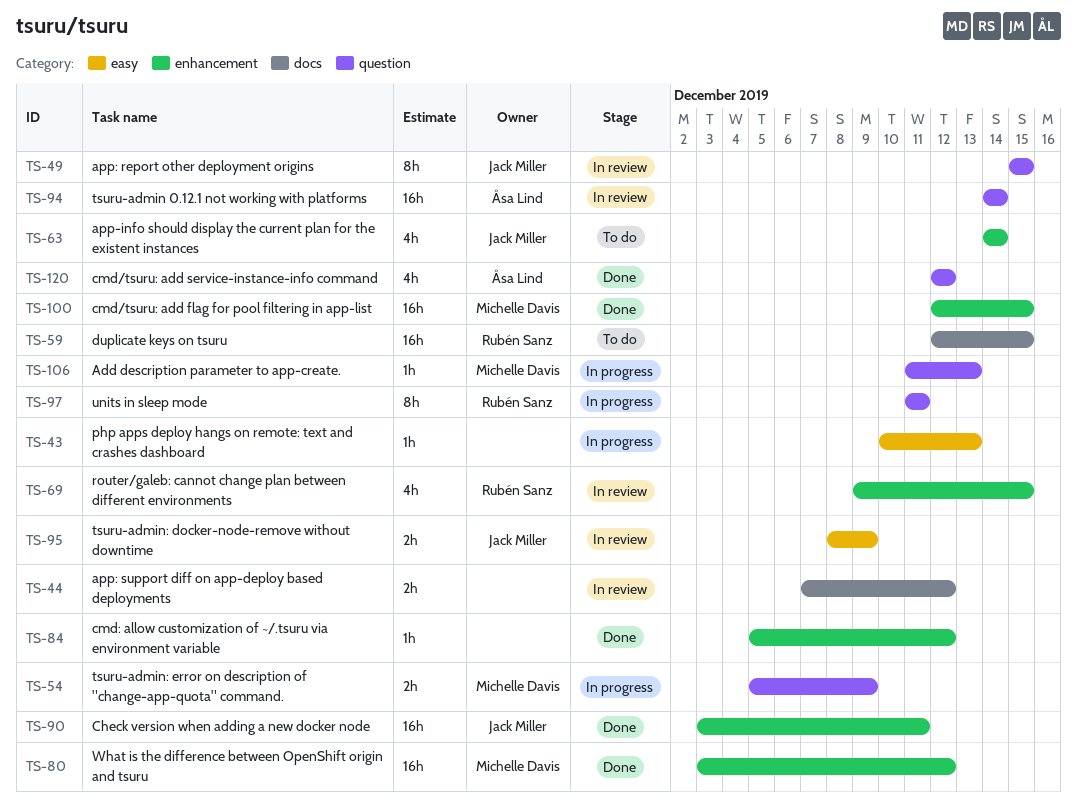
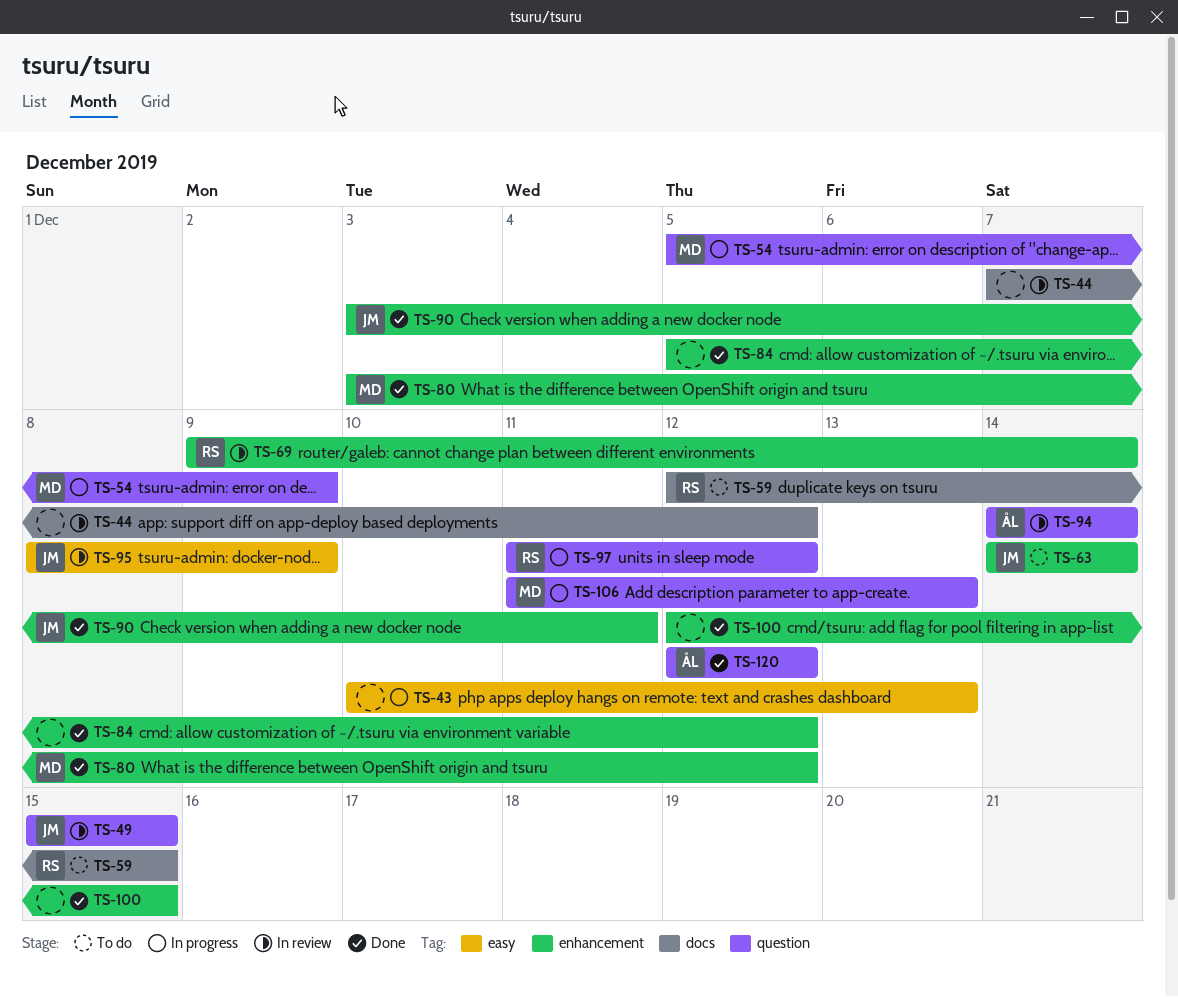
TS-69, due: Dec 15 -> Dec 14
TS-97, due: Dec 11 -> Dec 12
TS-100, owner: Michelle Davis -> none

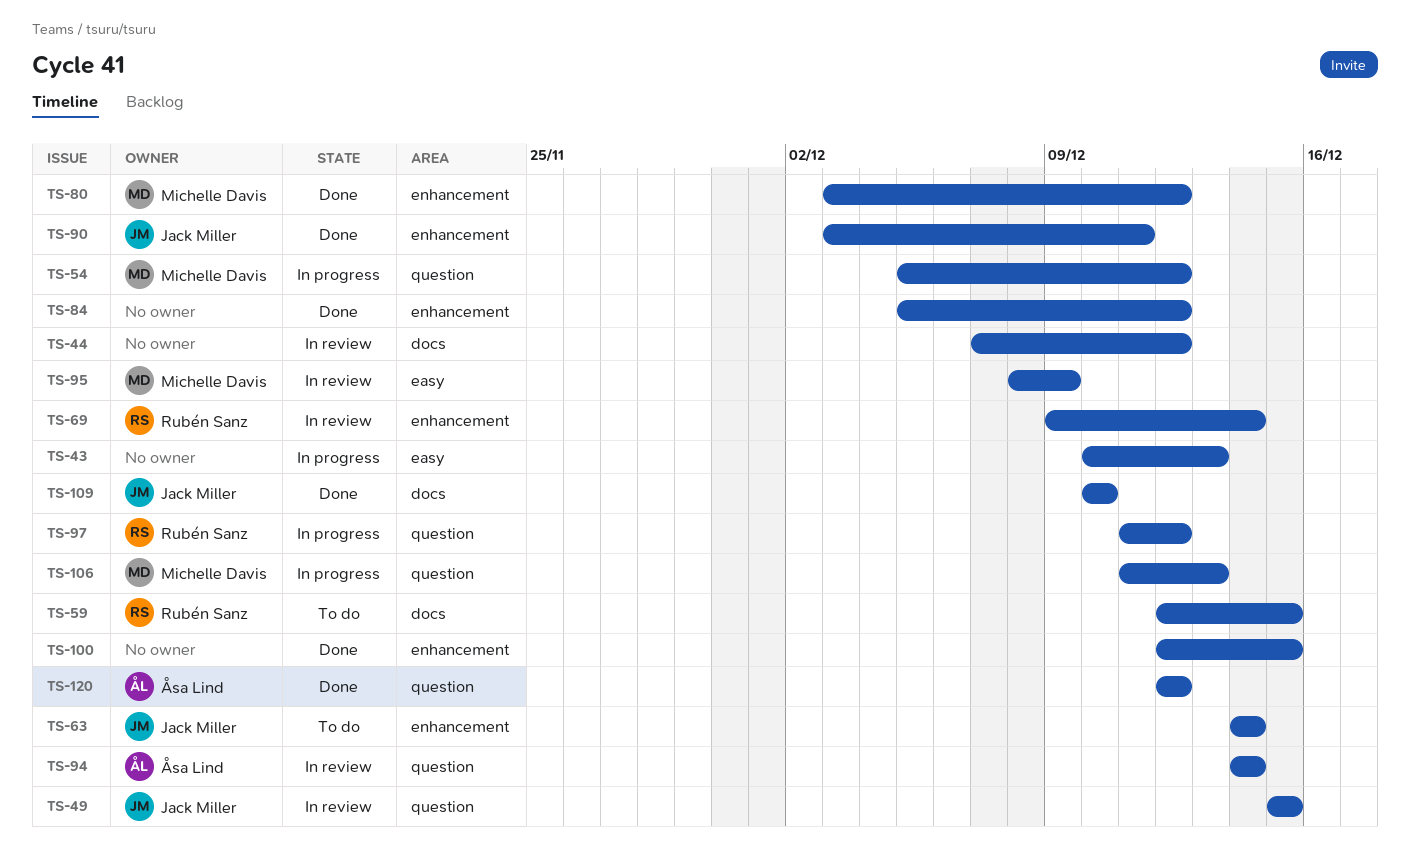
TS-54, due: Dec 9 -> Dec 12
TS-95, owner: Jack Miller -> Michelle Davis
TS-109: none -> present

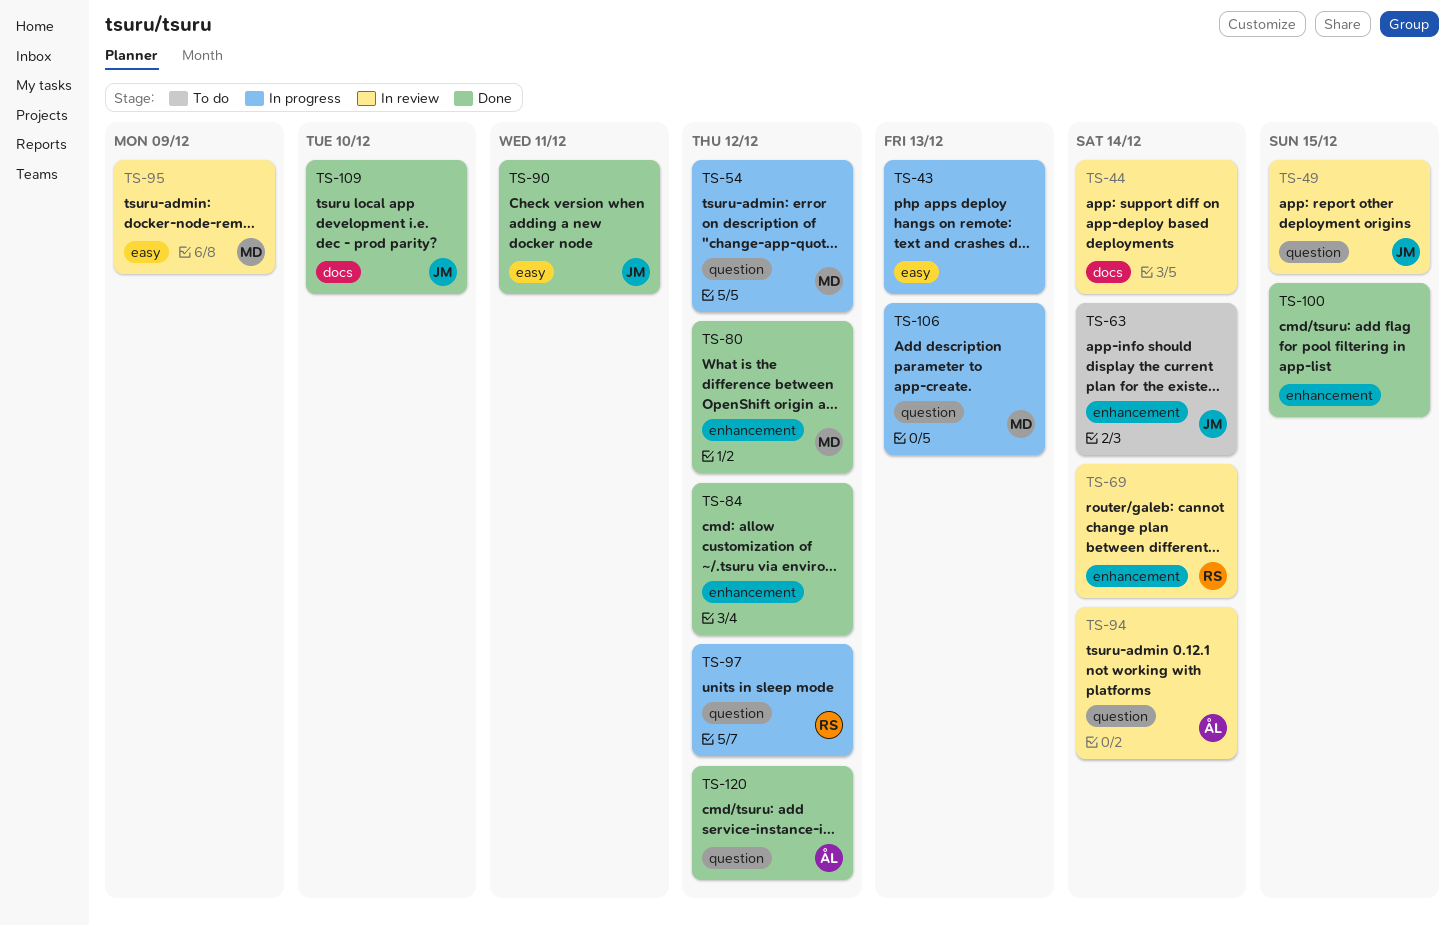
TS-44, due: Dec 12 -> Dec 14
TS-59: present -> none
TS-90, label: enhancement -> easy

